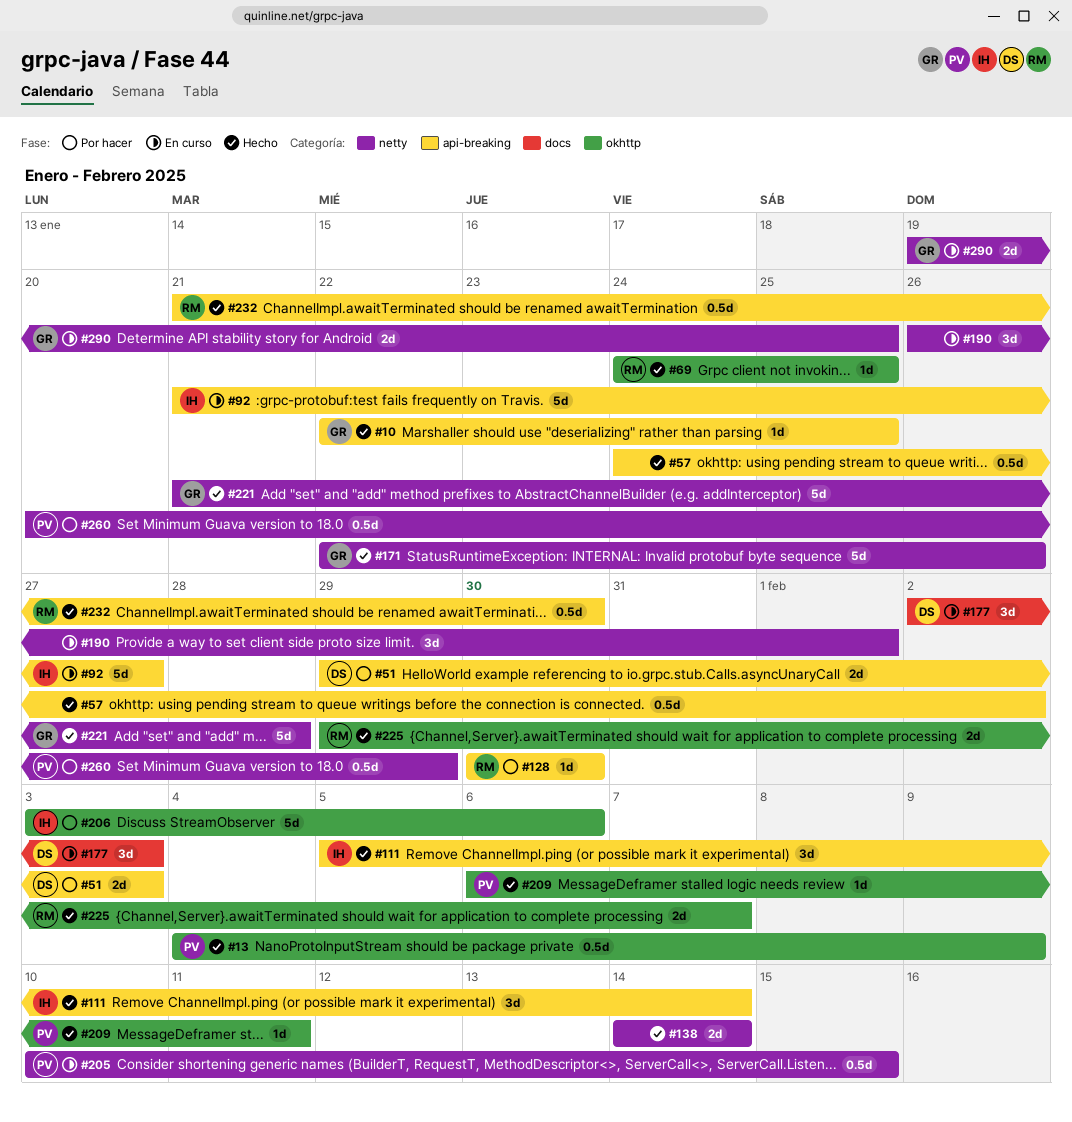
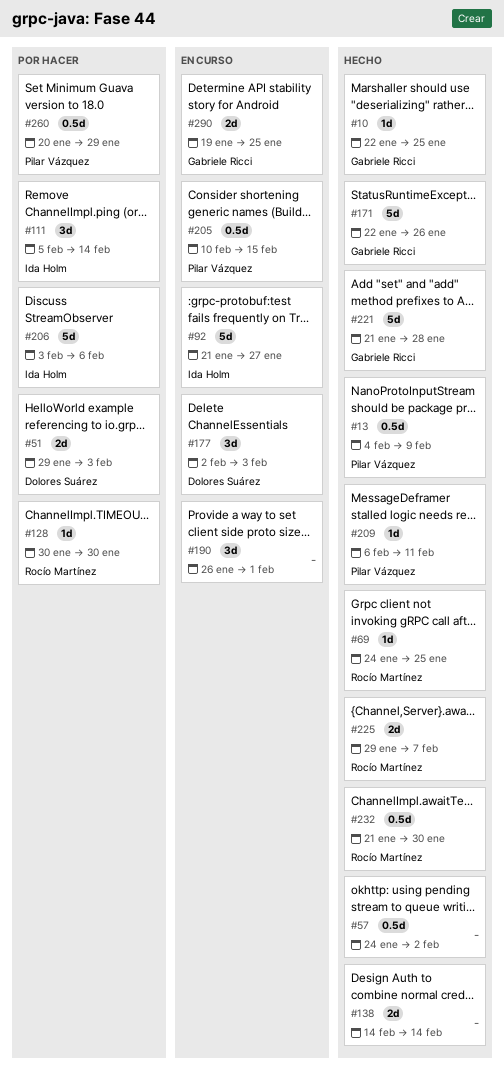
#111, status: Hecho -> Por hacer

